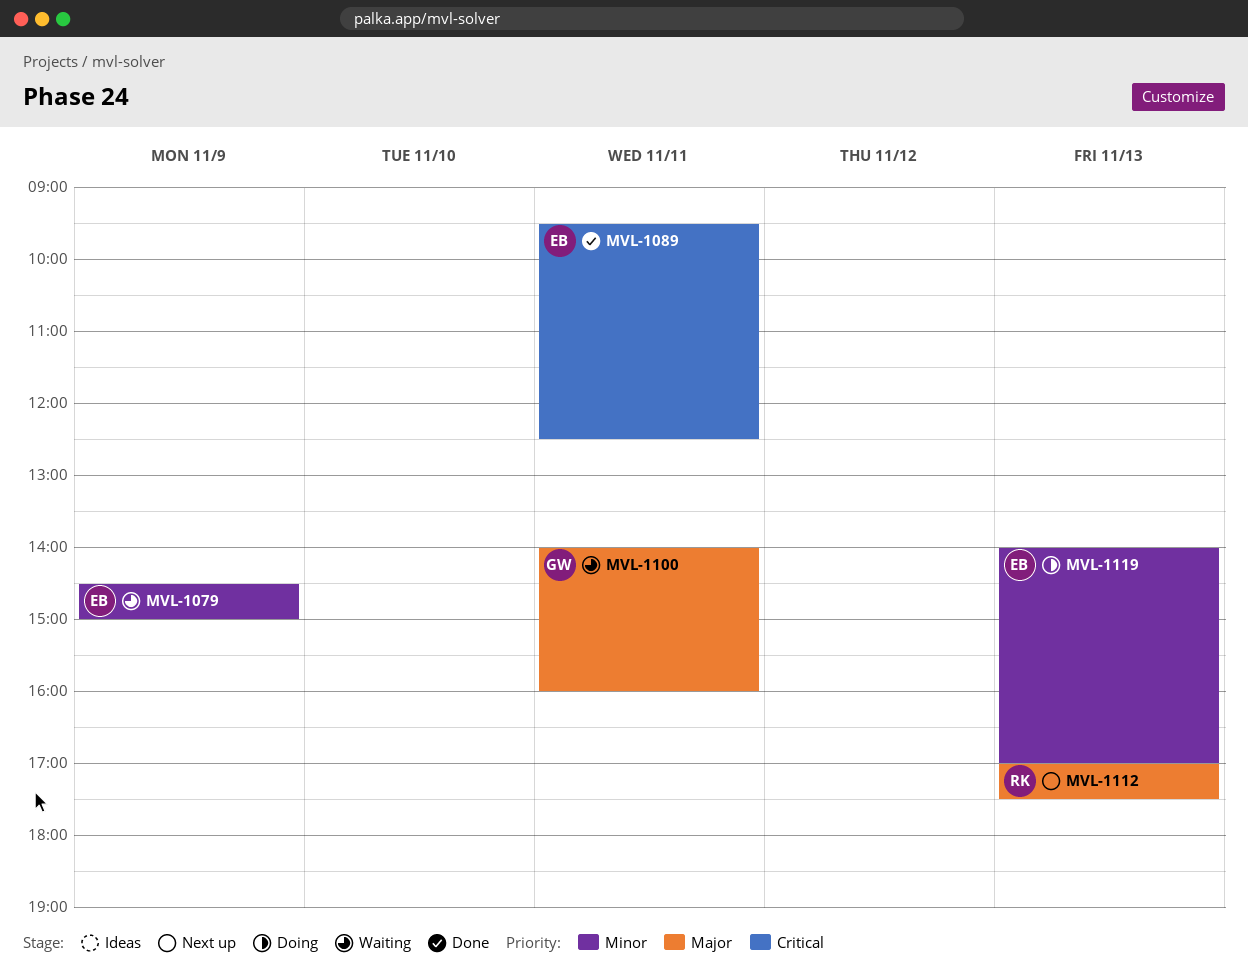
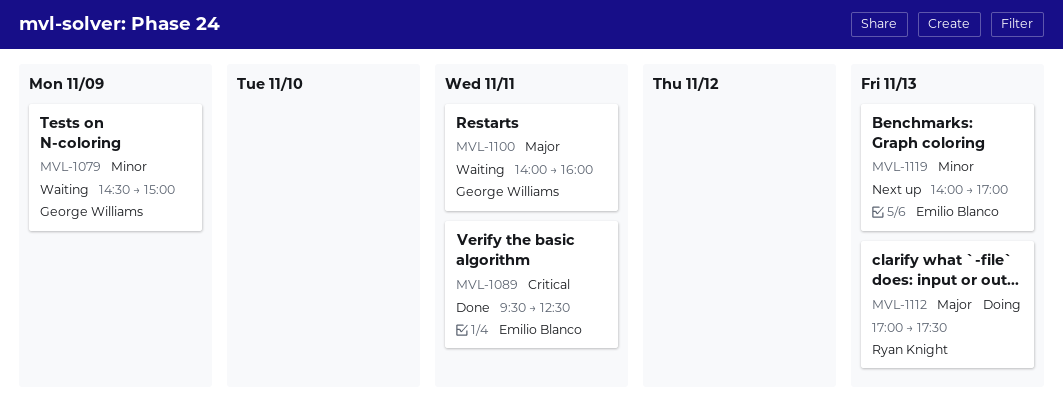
MVL-1079, owner: Emilio Blanco -> George Williams
MVL-1112, status: Next up -> Doing
MVL-1119, status: Doing -> Next up

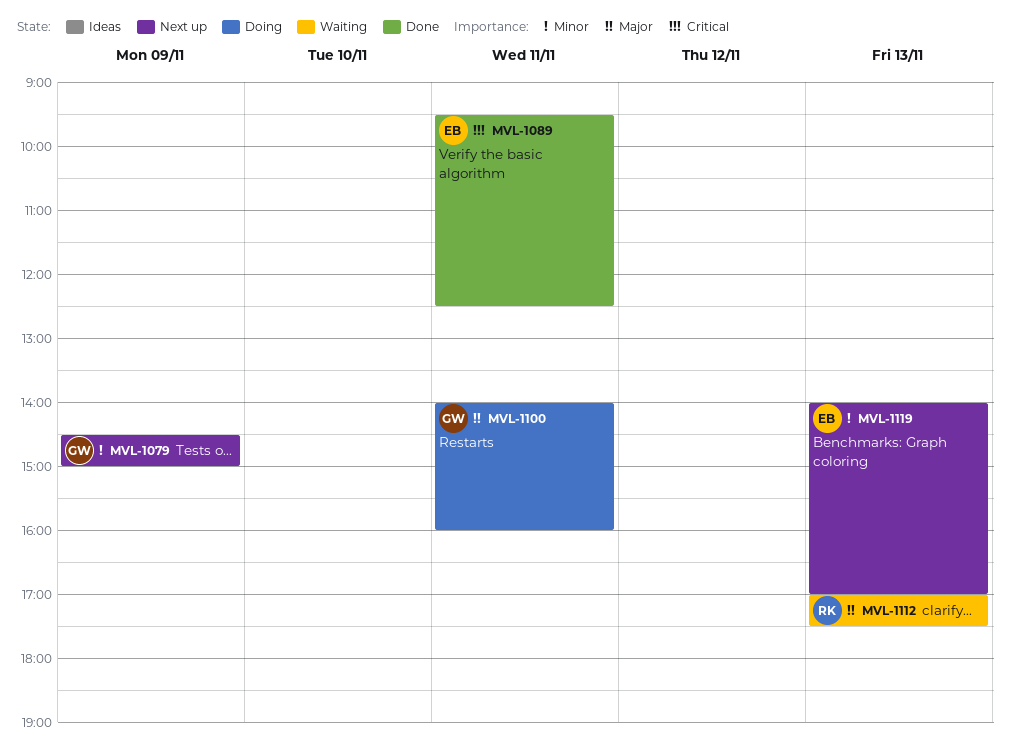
MVL-1079, status: Waiting -> Next up
MVL-1100, status: Waiting -> Doing
MVL-1112, status: Doing -> Waiting

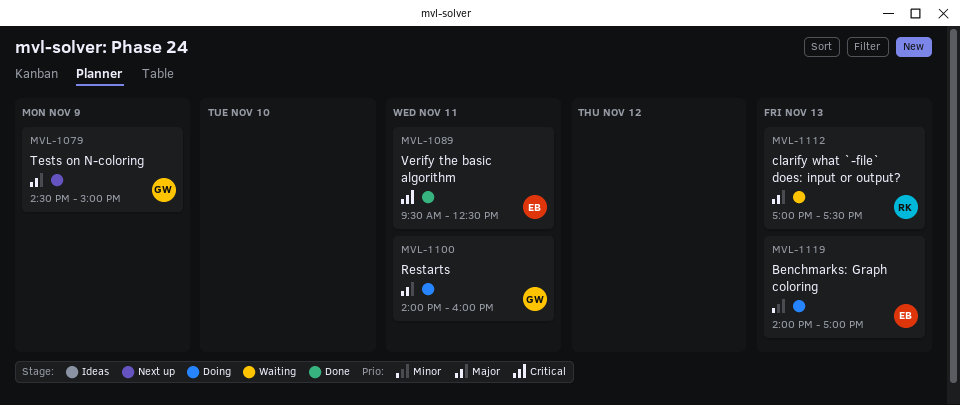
MVL-1079, priority: Minor -> Major
MVL-1119, status: Next up -> Doing

